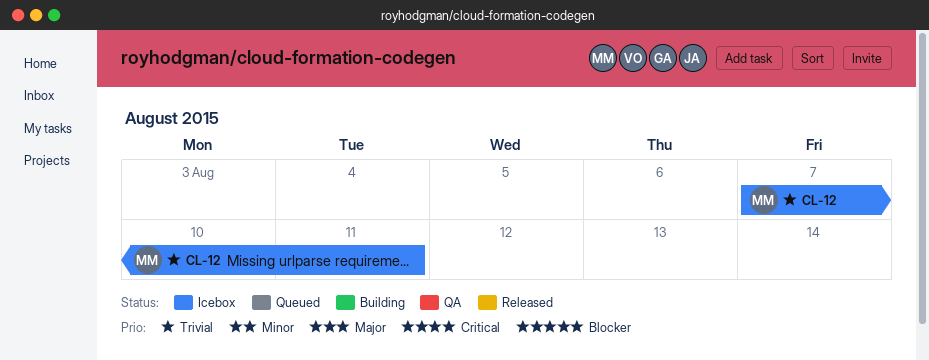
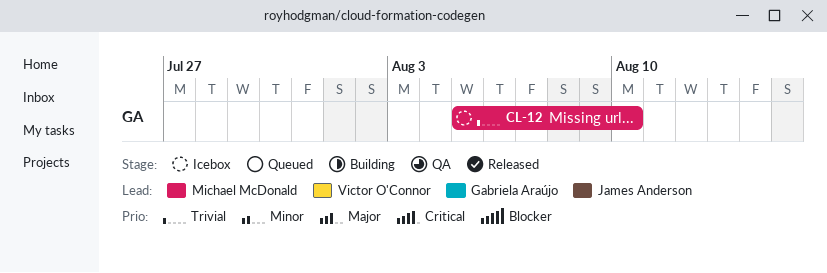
CL-12, start: Aug 7 -> Aug 5
CL-12, due: Aug 11 -> Aug 10

